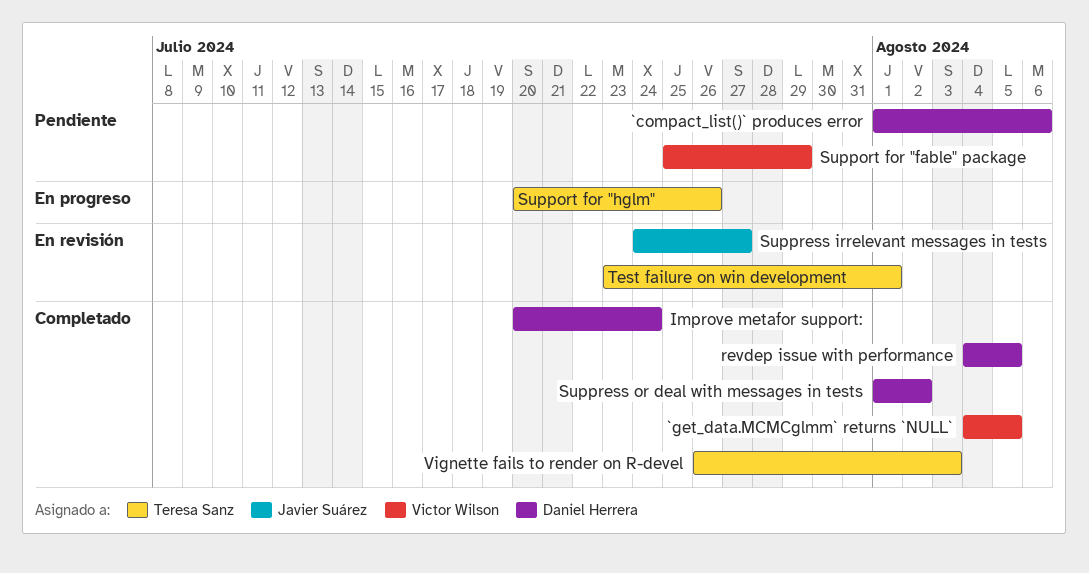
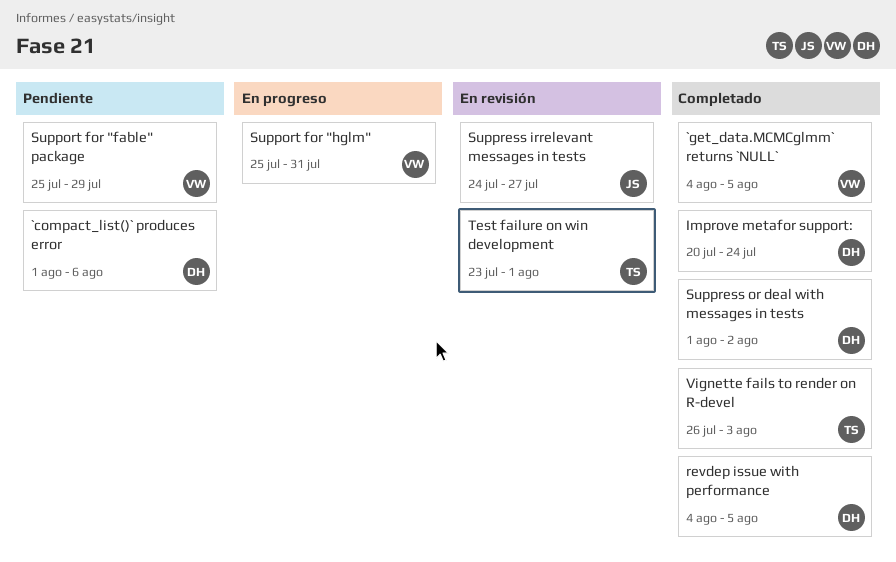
Support for "hglm", owner: Teresa Sanz -> Victor Wilson
Support for "hglm", start: Jul 20 -> Jul 25
Support for "hglm", due: Jul 26 -> Jul 31

